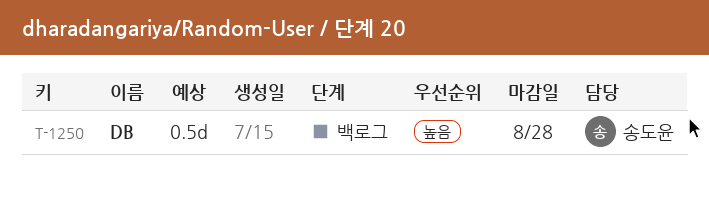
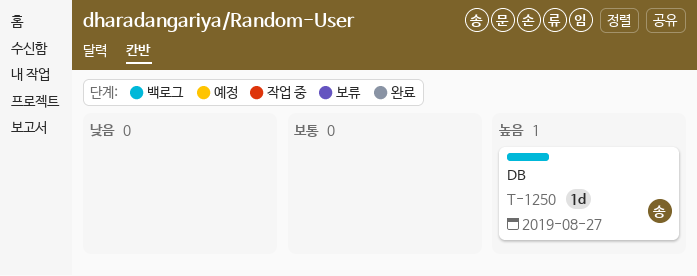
T-1250, estimate: 0.5d -> 1d
T-1250, due: Aug 28 -> Aug 27

